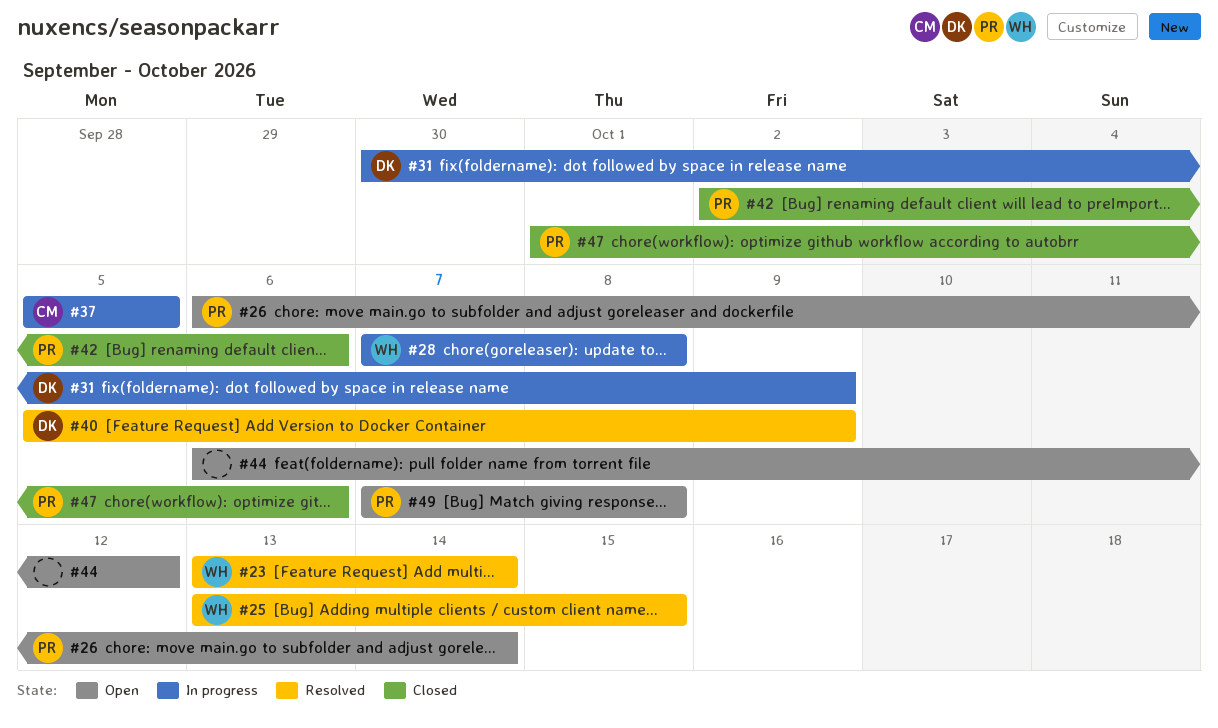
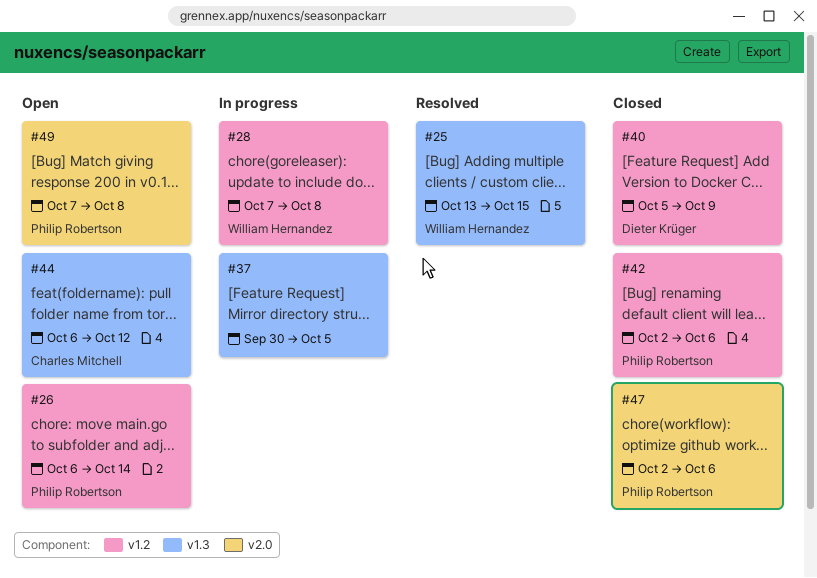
#23: present -> none
#31: present -> none
#37, owner: Charles Mitchell -> none
#37, start: Oct 5 -> Sep 30
#40, status: Resolved -> Closed
#44, owner: none -> Charles Mitchell
#47, start: Oct 1 -> Oct 2

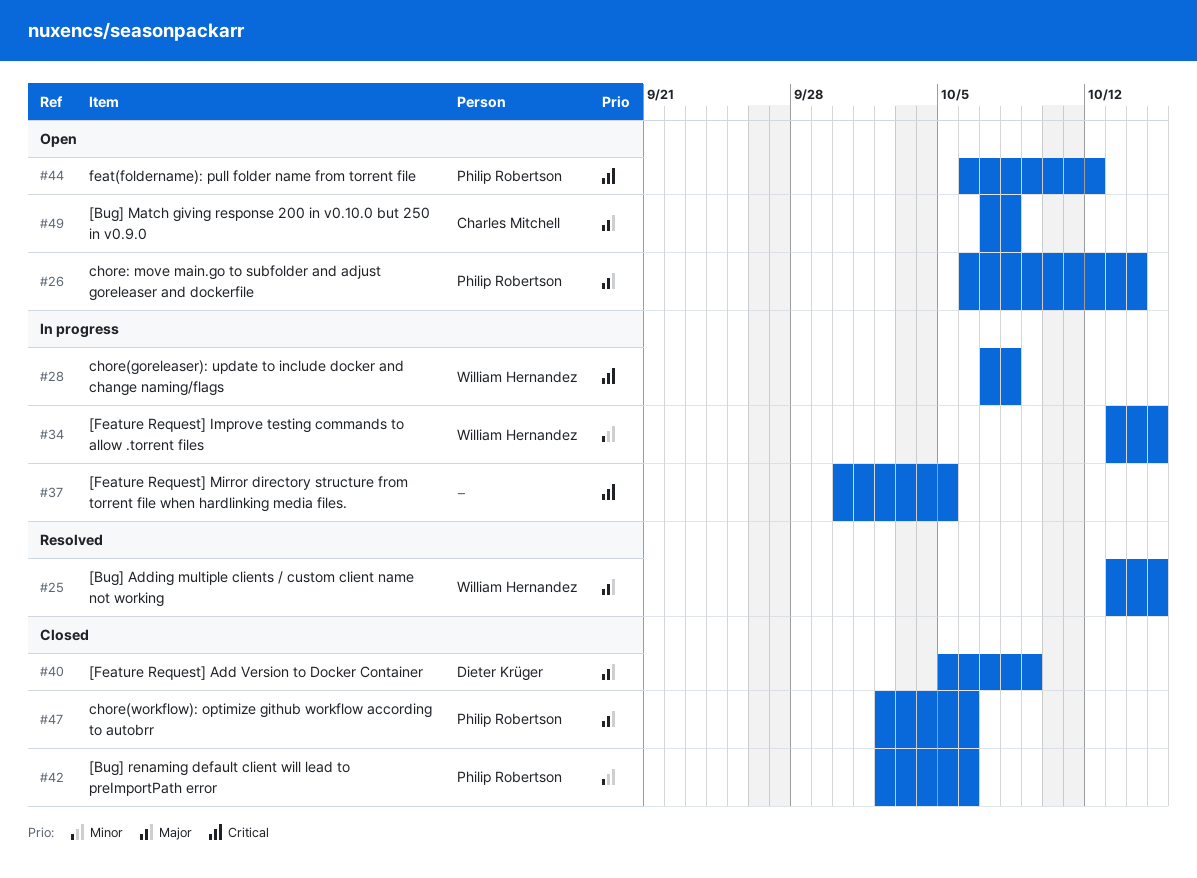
#34: none -> present
#44, owner: Charles Mitchell -> Philip Robertson
#49, owner: Philip Robertson -> Charles Mitchell

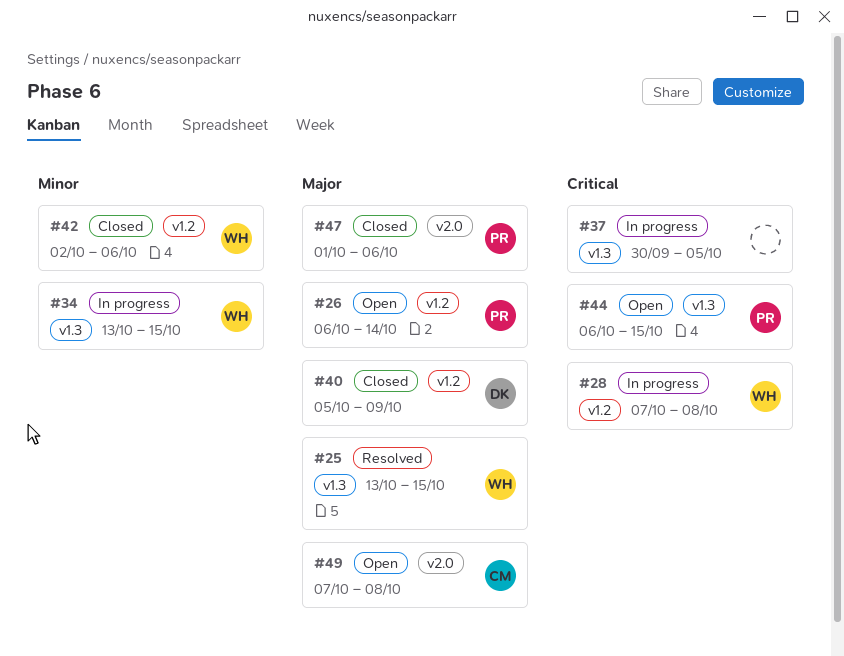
#42, owner: Philip Robertson -> William Hernandez
#44, due: Oct 12 -> Oct 15
#47, start: Oct 2 -> Oct 1

